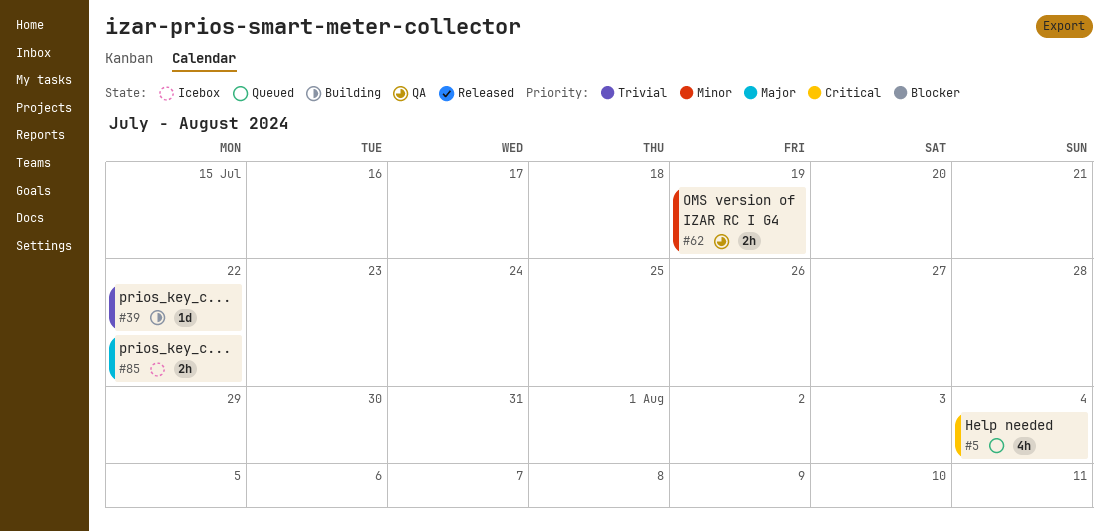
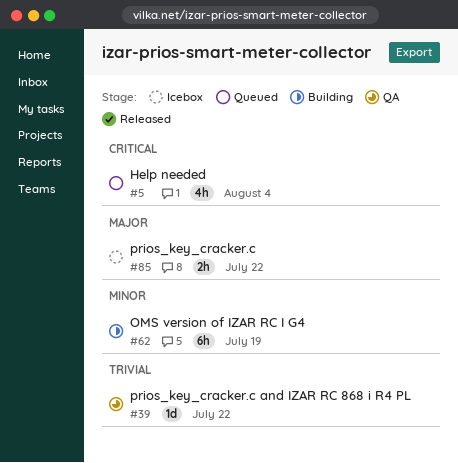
#39, status: Building -> QA
#62, status: QA -> Building
#62, estimate: 2h -> 6h

